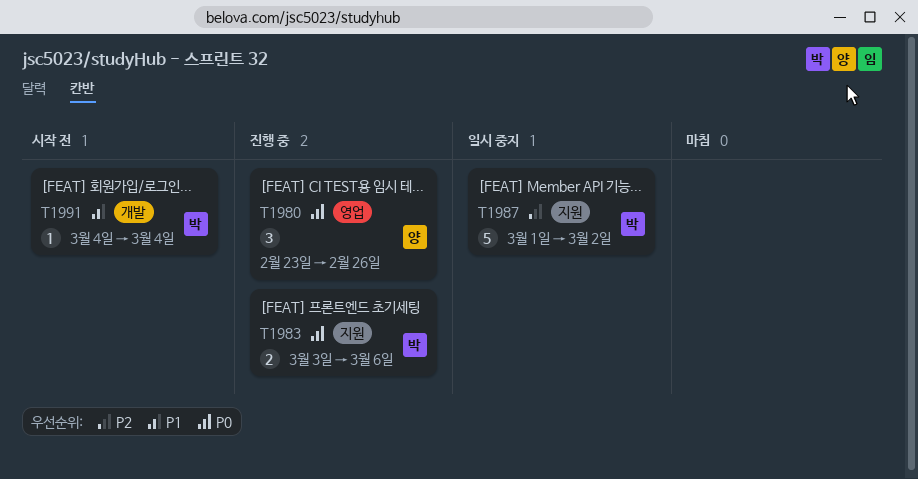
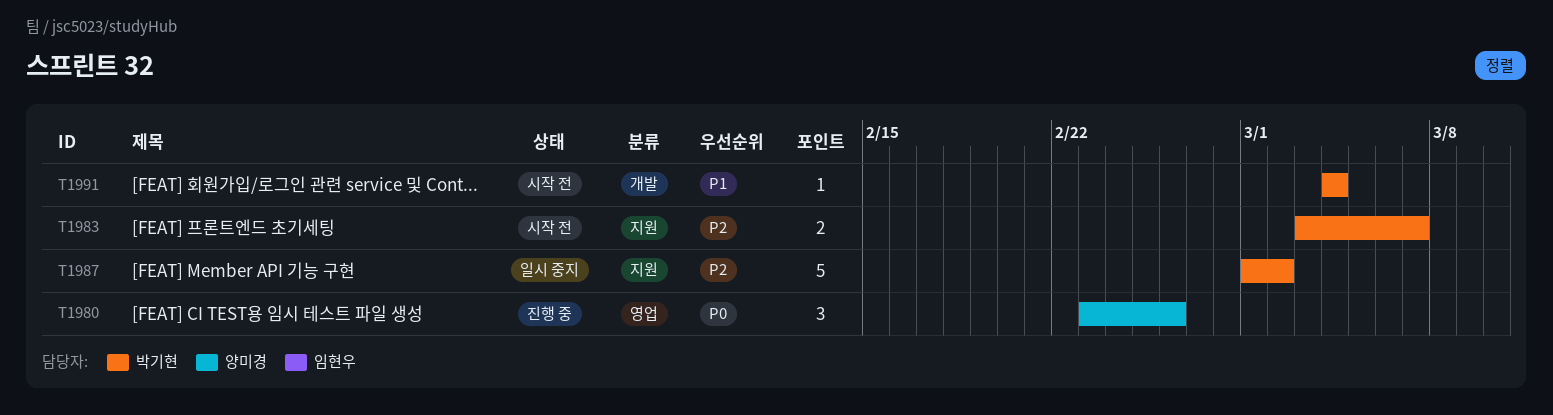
T1983, status: 진행 중 -> 시작 전
T1983, priority: P0 -> P2
T1983, due: Mar 6 -> Mar 7

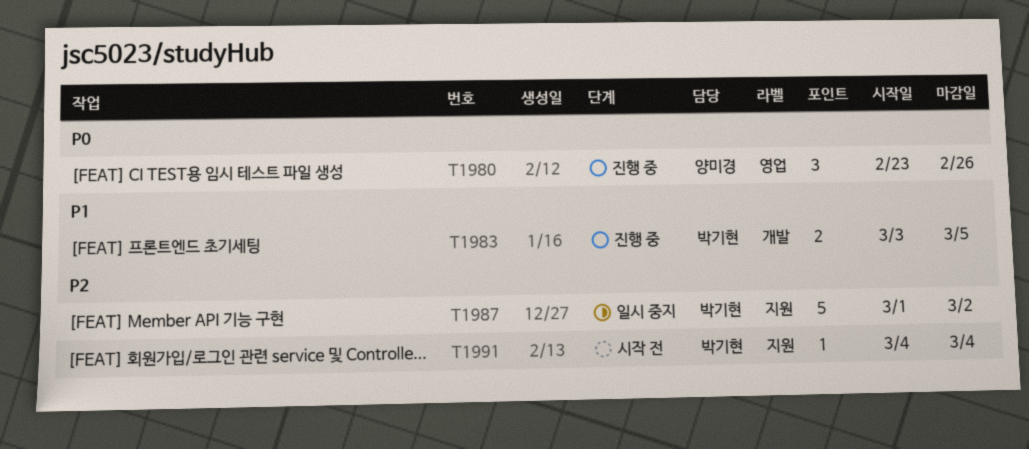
T1983, status: 시작 전 -> 진행 중
T1983, priority: P2 -> P1
T1983, label: 지원 -> 개발
T1983, due: Mar 7 -> Mar 5
T1991, priority: P1 -> P2
T1991, label: 개발 -> 지원

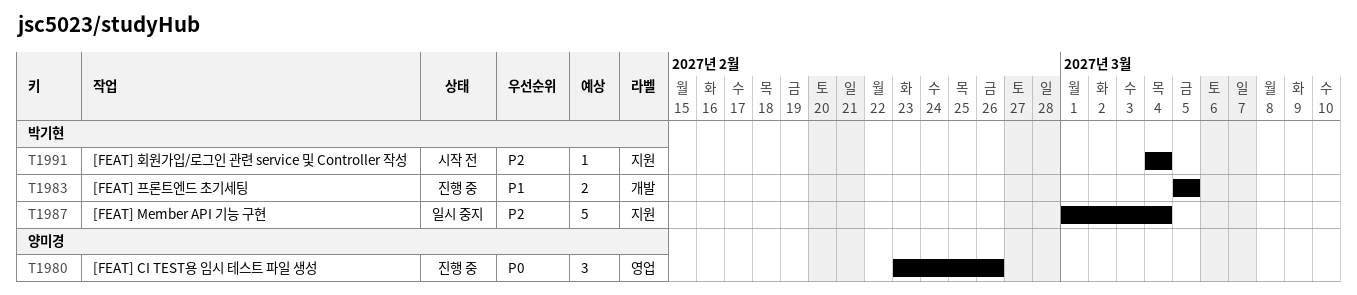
T1983, start: Mar 3 -> Mar 5
T1987, due: Mar 2 -> Mar 4

